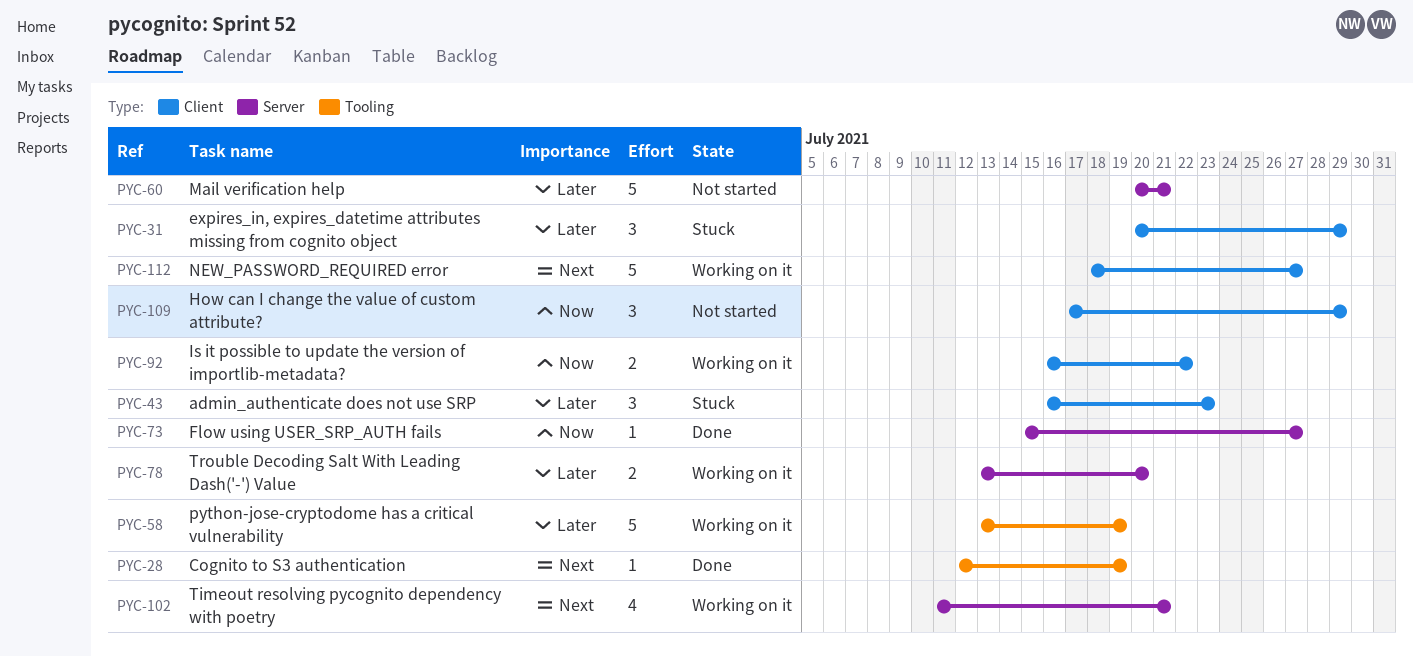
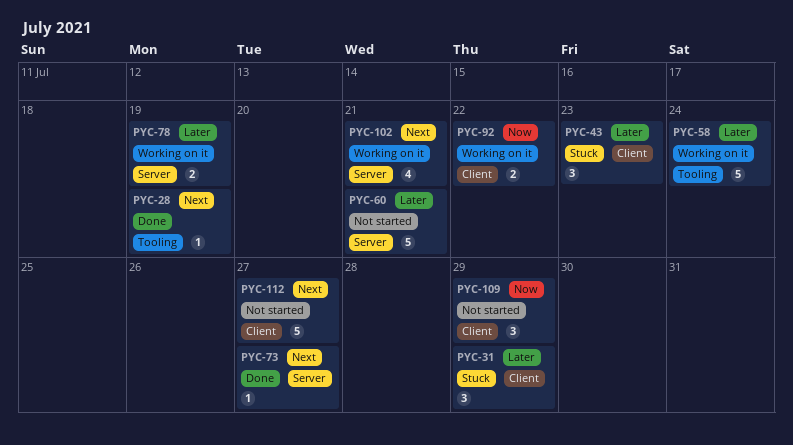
PYC-58, due: Jul 19 -> Jul 24
PYC-73, priority: Now -> Next
PYC-78, due: Jul 20 -> Jul 19
PYC-112, status: Working on it -> Not started

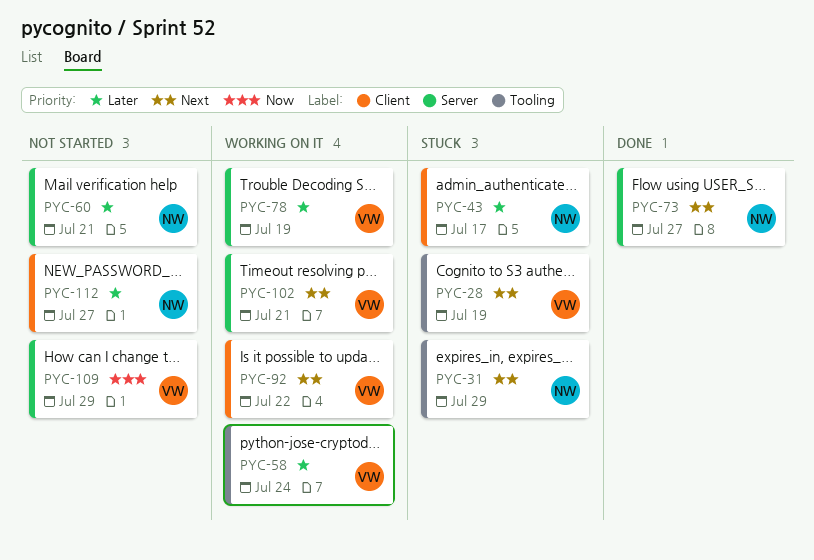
PYC-28, status: Done -> Stuck
PYC-31, priority: Later -> Next
PYC-31, label: Client -> Tooling
PYC-43, due: Jul 23 -> Jul 17
PYC-92, priority: Now -> Next
PYC-109, label: Client -> Server
PYC-112, priority: Next -> Later

